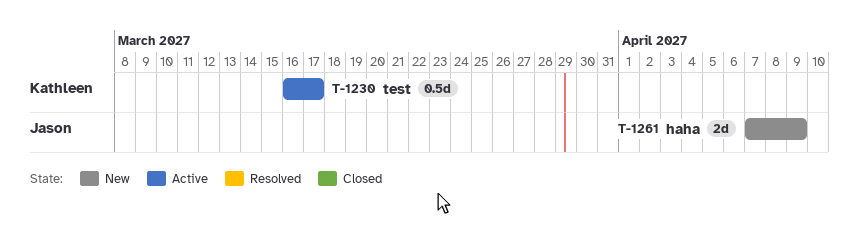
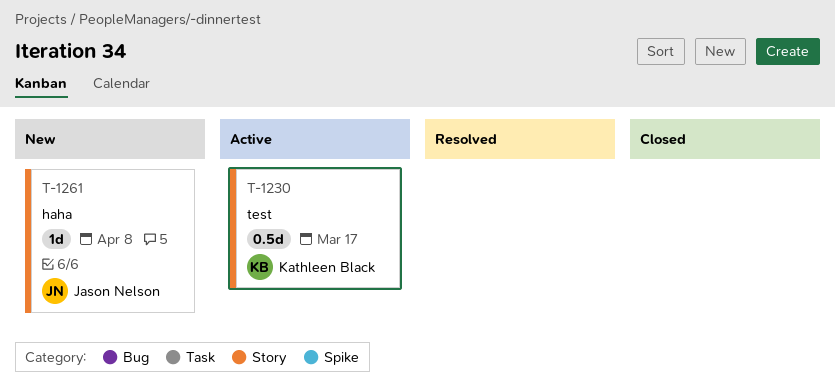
T-1261, estimate: 2d -> 1d
T-1261, due: Apr 9 -> Apr 8

